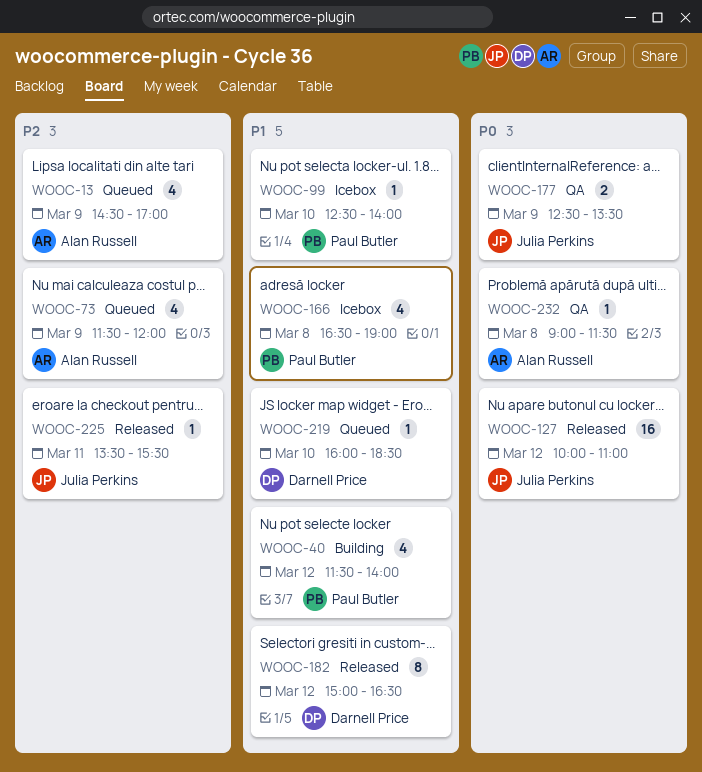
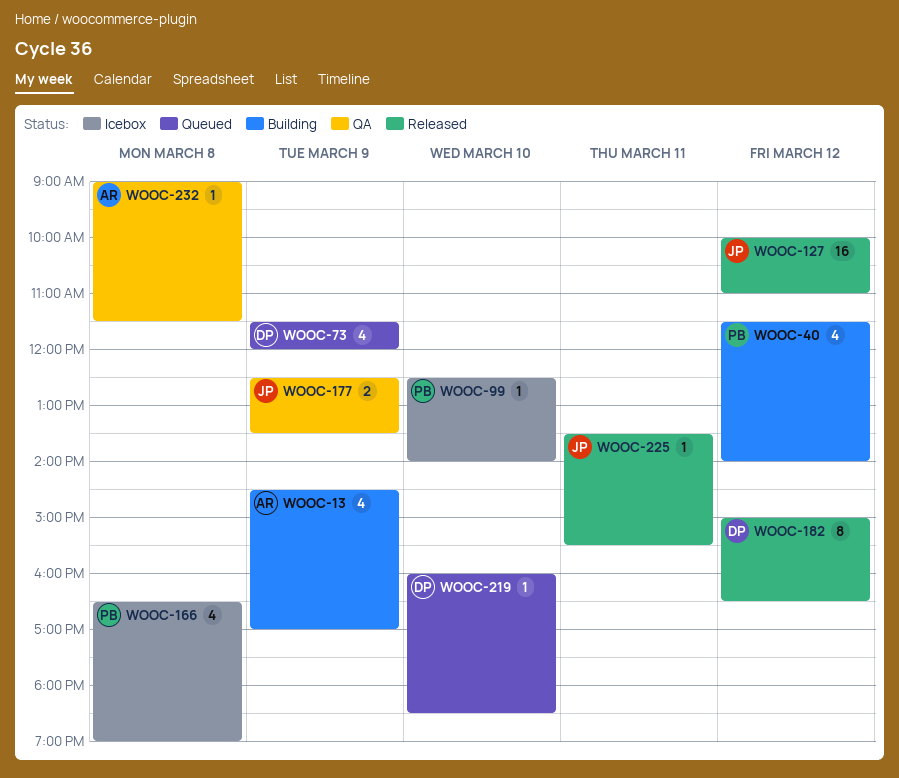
WOOC-13, status: Queued -> Building
WOOC-73, owner: Alan Russell -> Darnell Price

